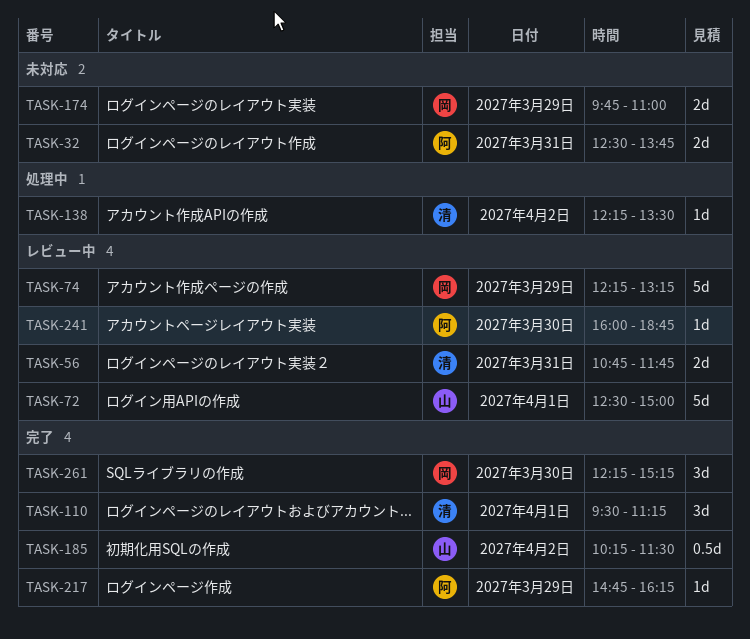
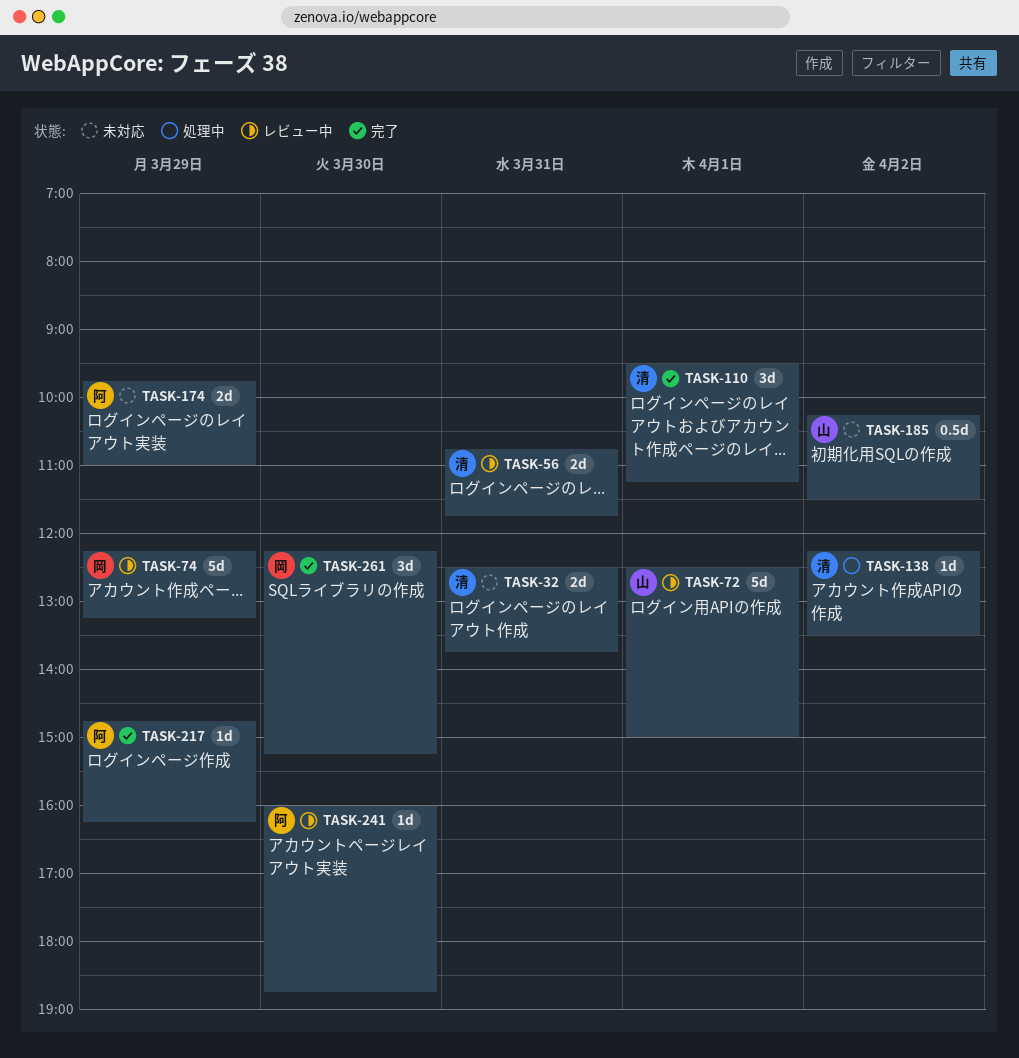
TASK-32, owner: 阿 -> 清
TASK-174, owner: 岡 -> 阿
TASK-185, status: 完了 -> 未対応

